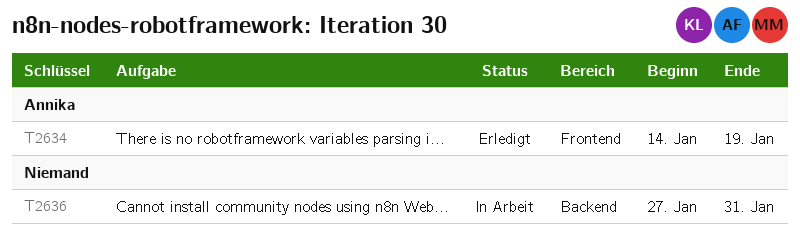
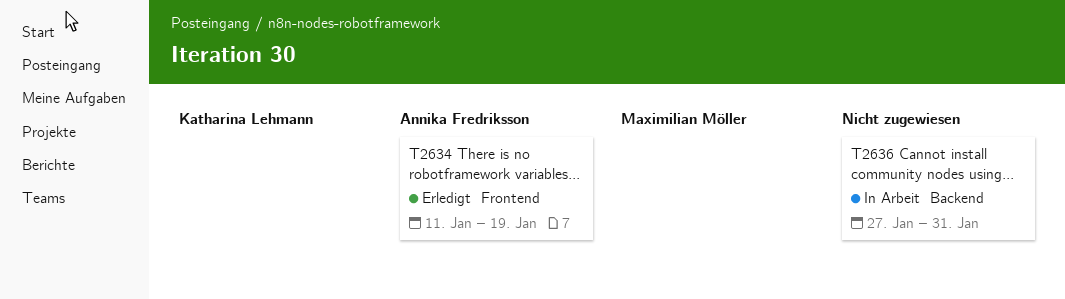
T2634, start: Jan 14 -> Jan 11

